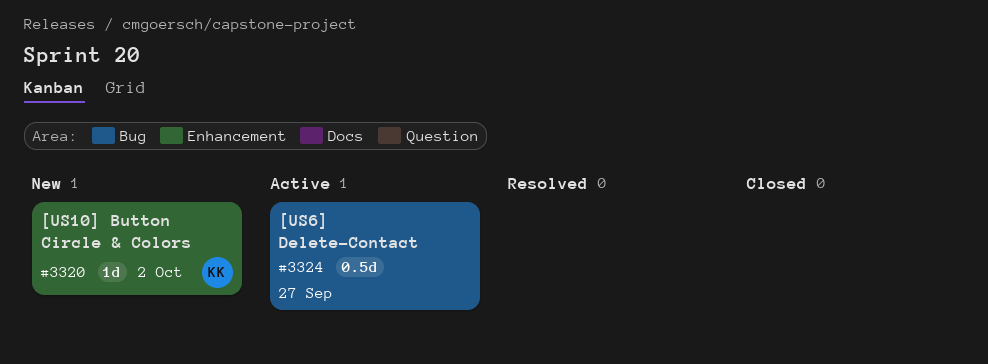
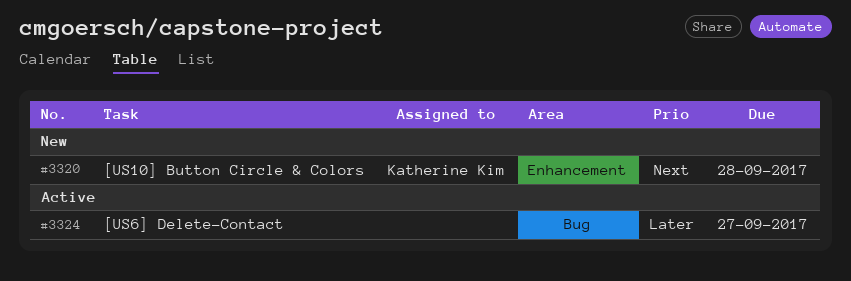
#3320, due: Oct 2 -> Sep 28

